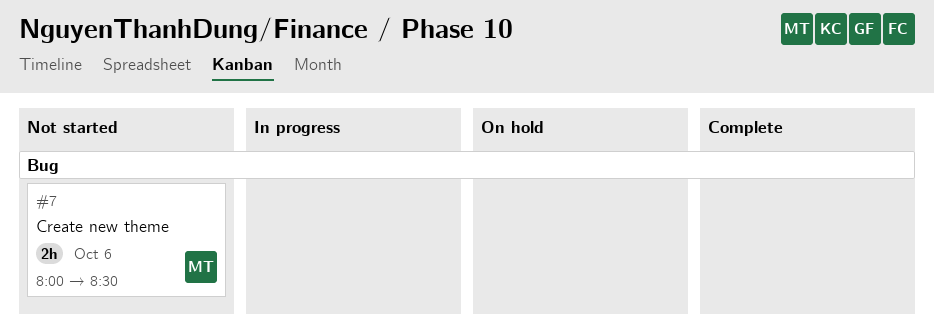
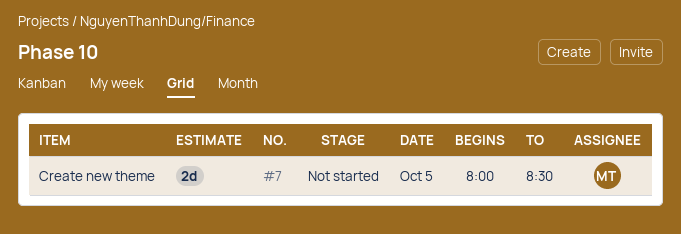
#7, estimate: 2h -> 2d
#7, day: Oct 6 -> Oct 5

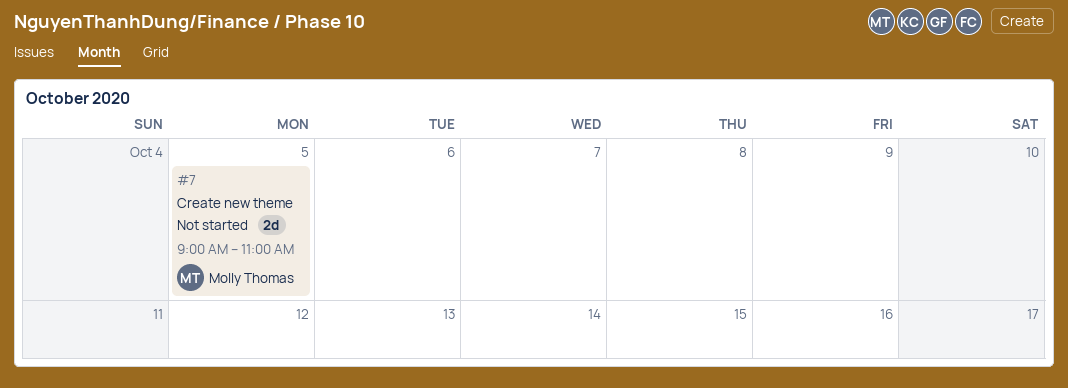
#7, begins: 08:00 -> 09:00
#7, ends: 08:30 -> 11:00

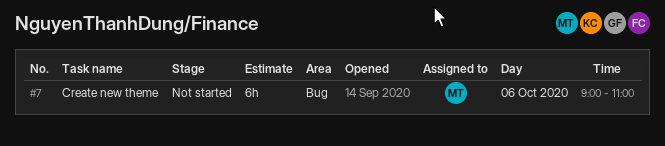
#7, estimate: 2d -> 6h
#7, day: Oct 5 -> Oct 6

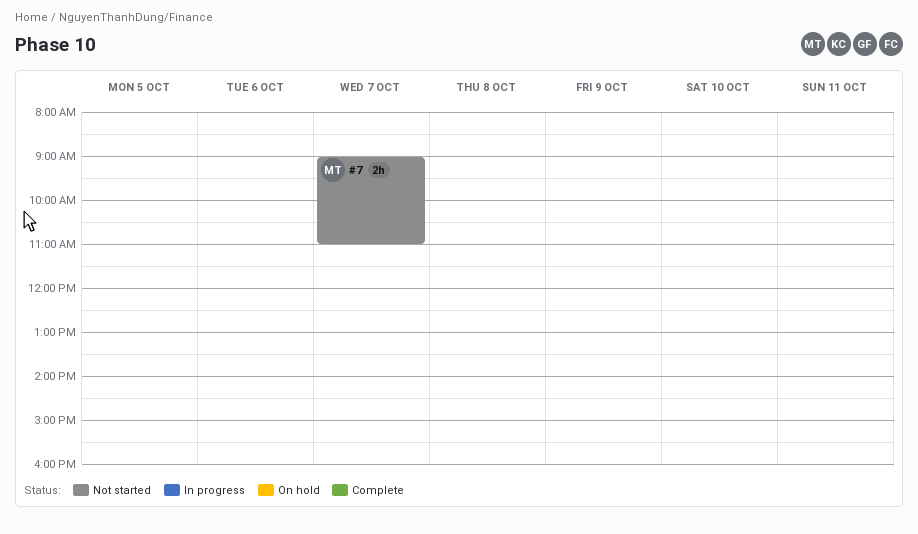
#7, estimate: 6h -> 2h
#7, day: Oct 6 -> Oct 7

